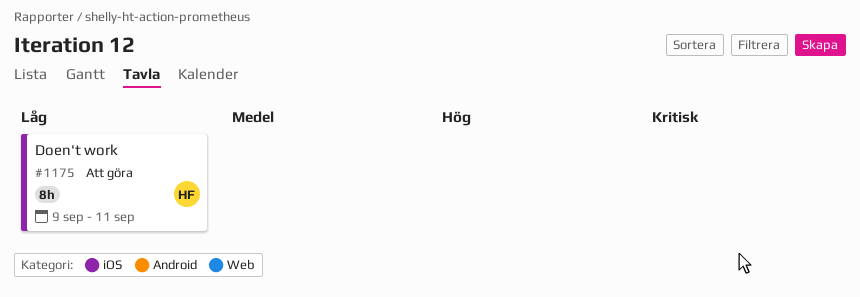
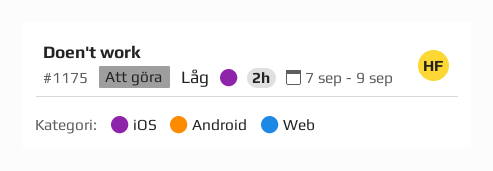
#1175, estimate: 8h -> 2h
#1175, start: Sep 9 -> Sep 7
#1175, due: Sep 11 -> Sep 9

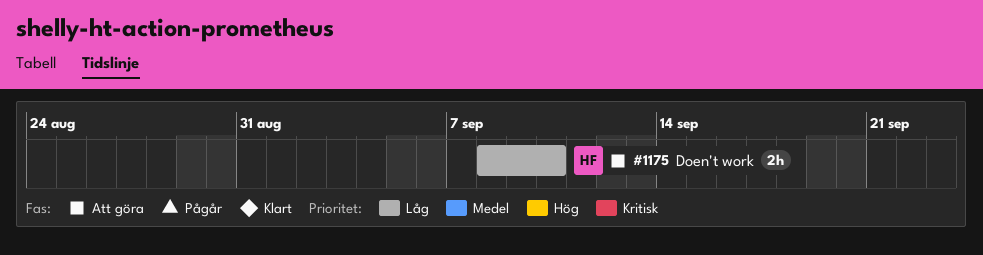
#1175, start: Sep 7 -> Sep 8
#1175, due: Sep 9 -> Sep 10

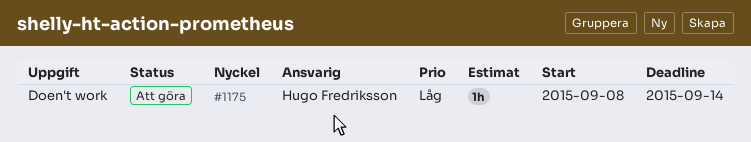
#1175, estimate: 2h -> 1h
#1175, due: Sep 10 -> Sep 14

